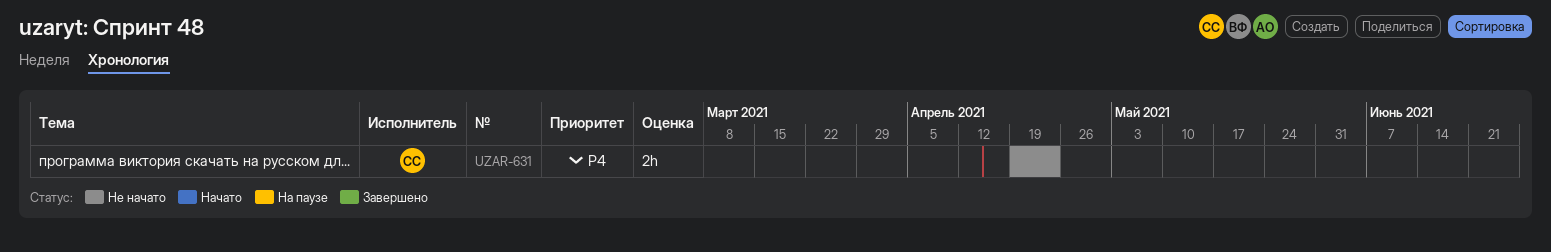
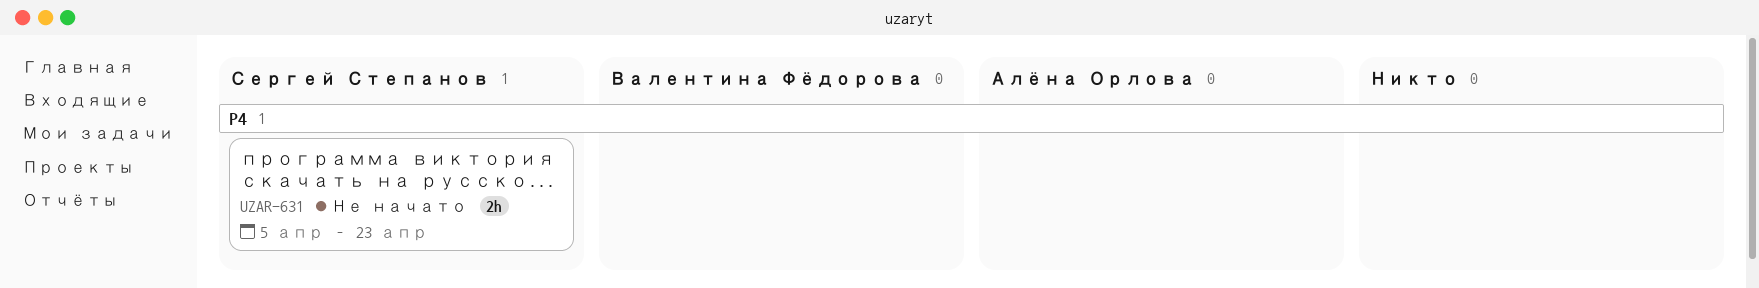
UZAR-631, start: Apr 19 -> Apr 5

